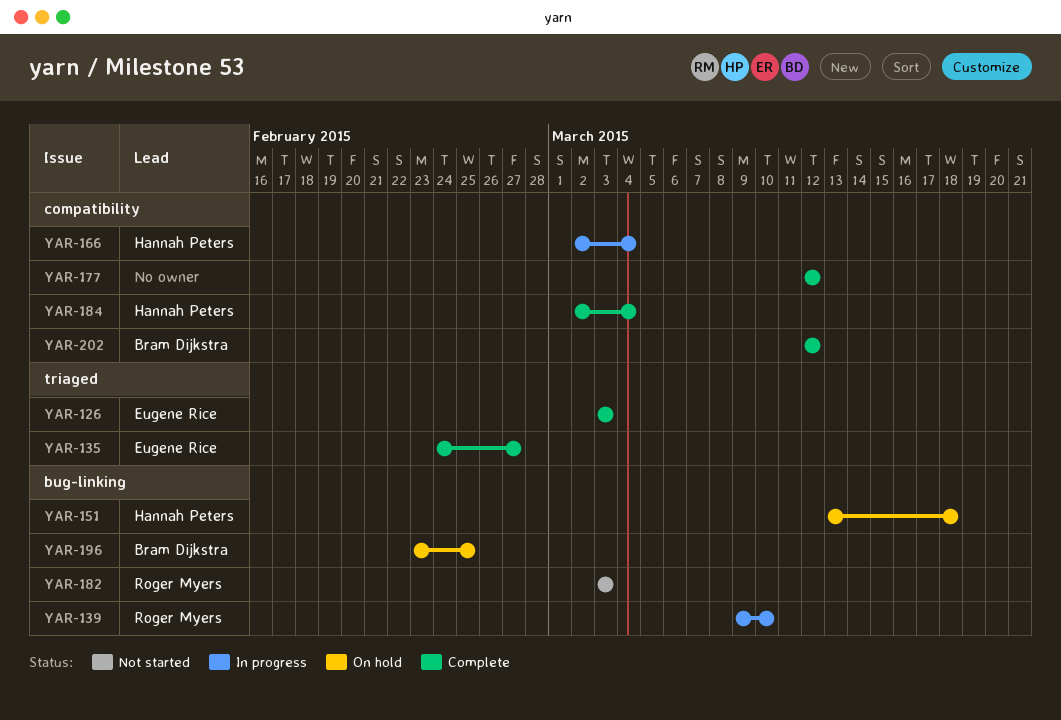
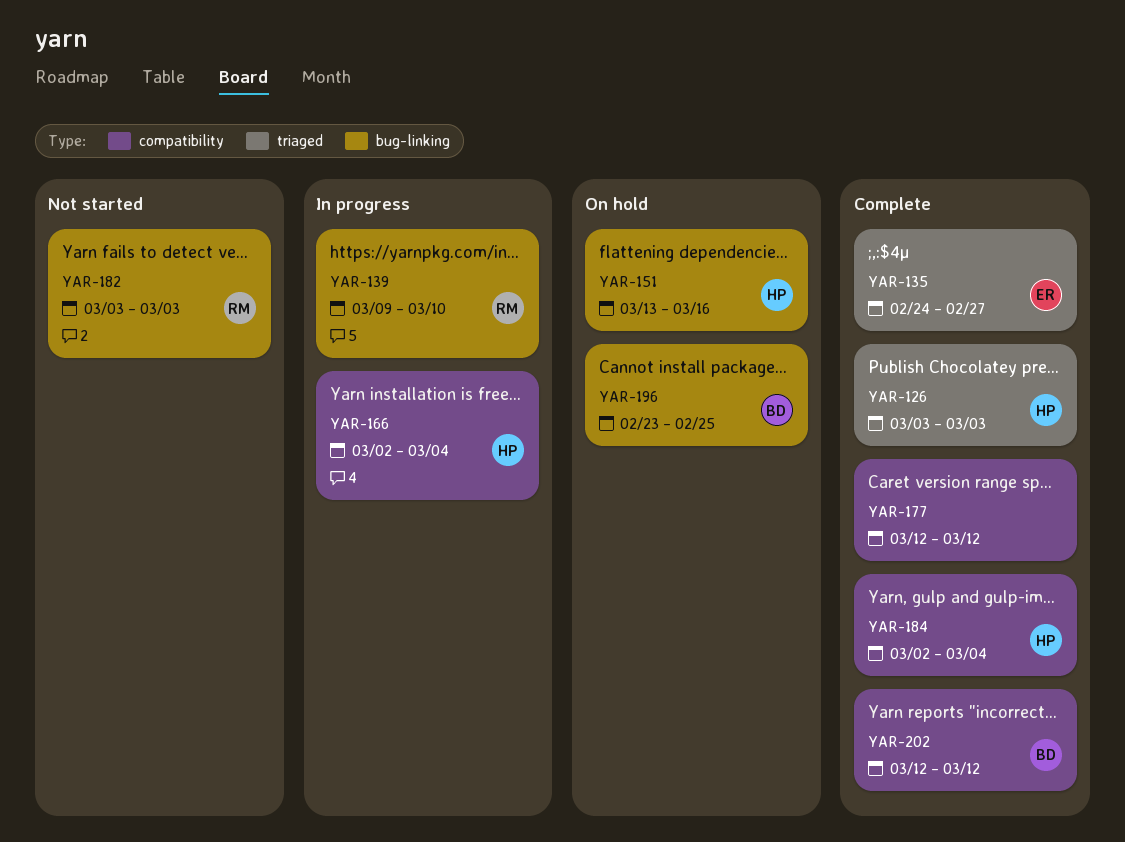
YAR-126, owner: Eugene Rice -> Hannah Peters
YAR-151, due: Mar 18 -> Mar 16

